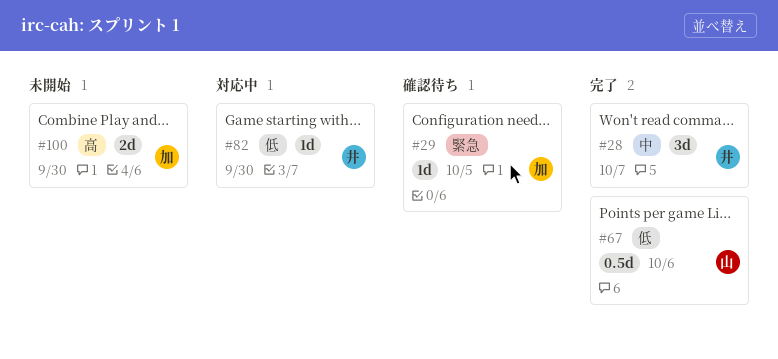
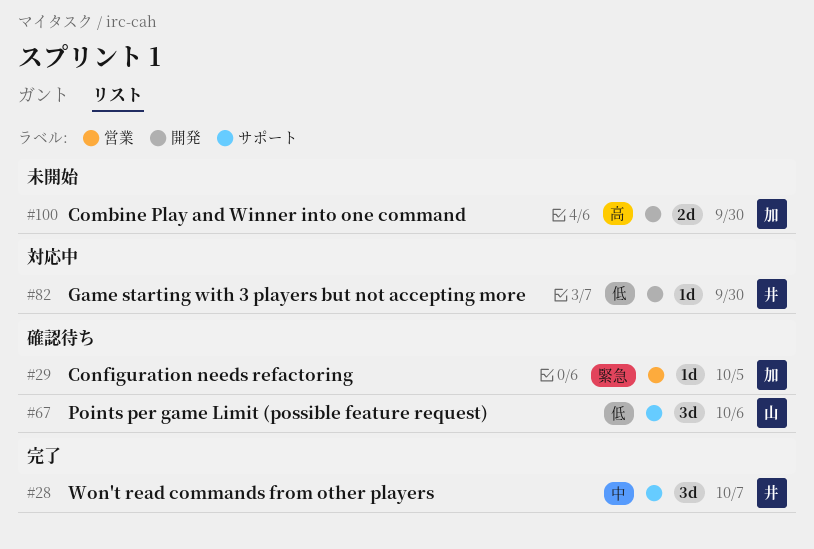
#67, status: 完了 -> 確認待ち
#67, estimate: 0.5d -> 3d

